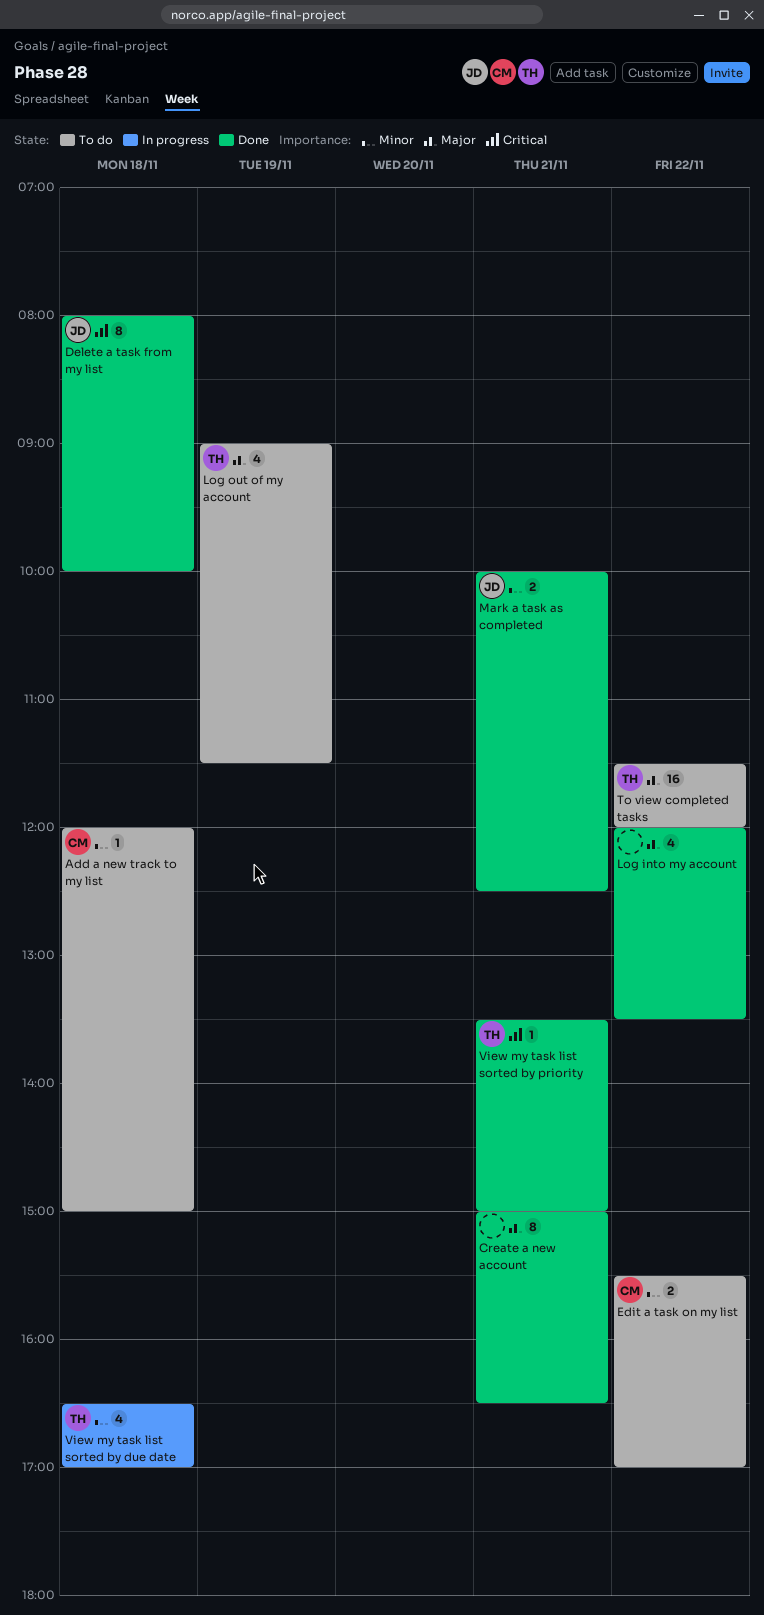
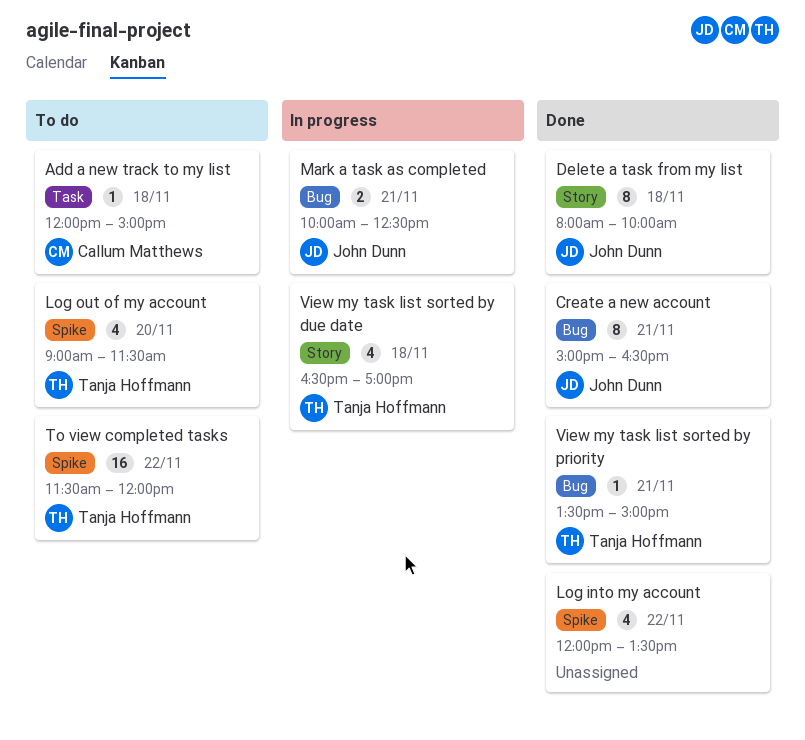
Create a new account, owner: none -> John Dunn
Edit a task on my list: present -> none
Log out of my account, day: Nov 19 -> Nov 20
Mark a task as completed, status: Done -> In progress

